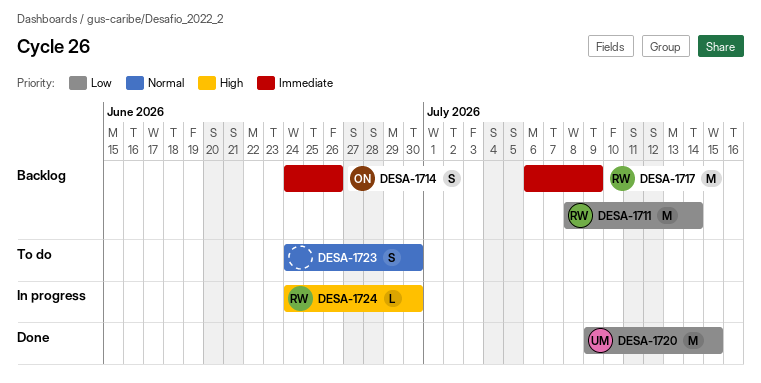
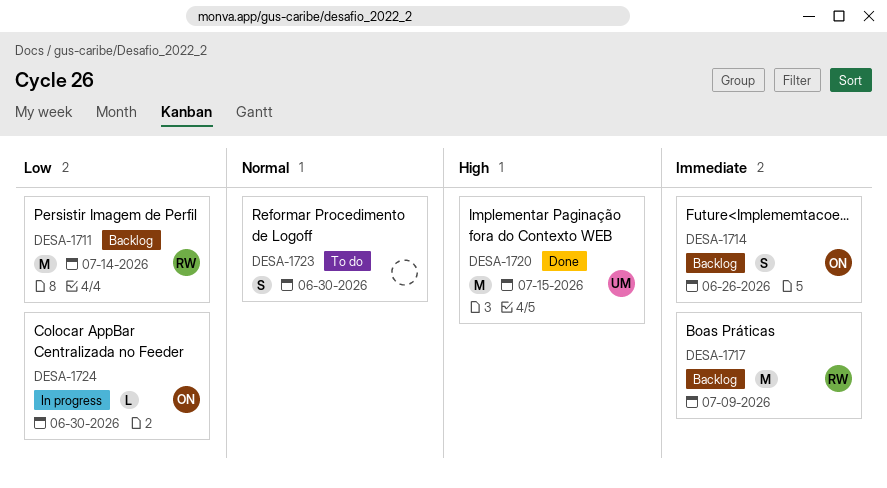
DESA-1720, priority: Low -> High
DESA-1724, owner: RW -> ON
DESA-1724, priority: High -> Low

